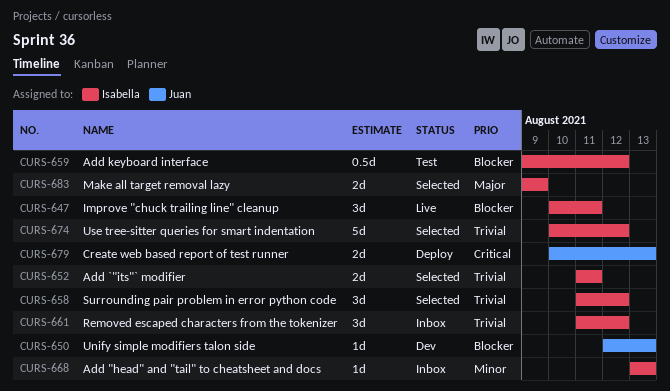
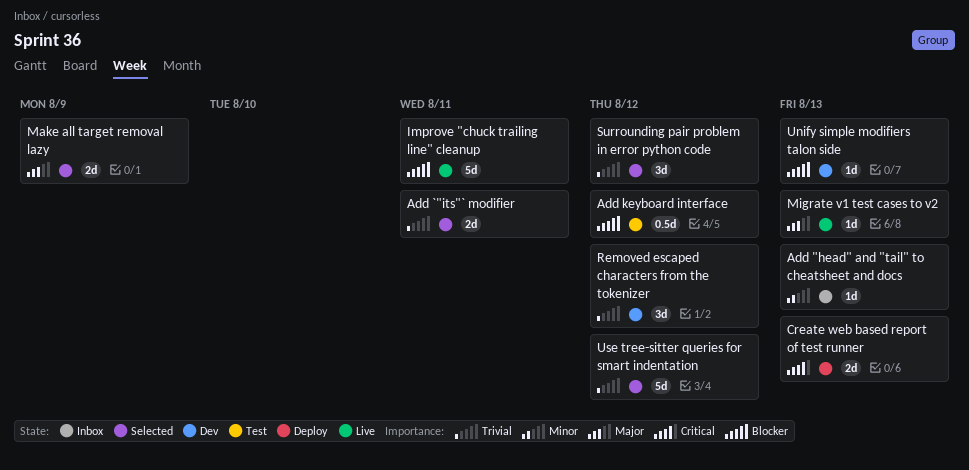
Improve "chuck trailing line" cleanup, estimate: 3d -> 5d
Migrate v1 test cases to v2: none -> present
Removed escaped characters from the tokenizer, status: Inbox -> Dev

